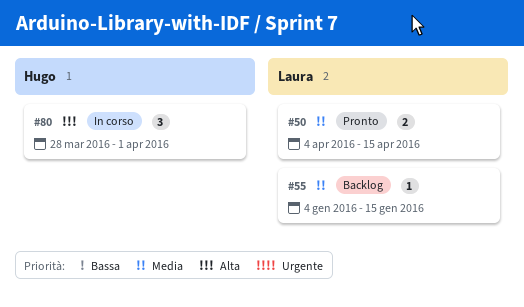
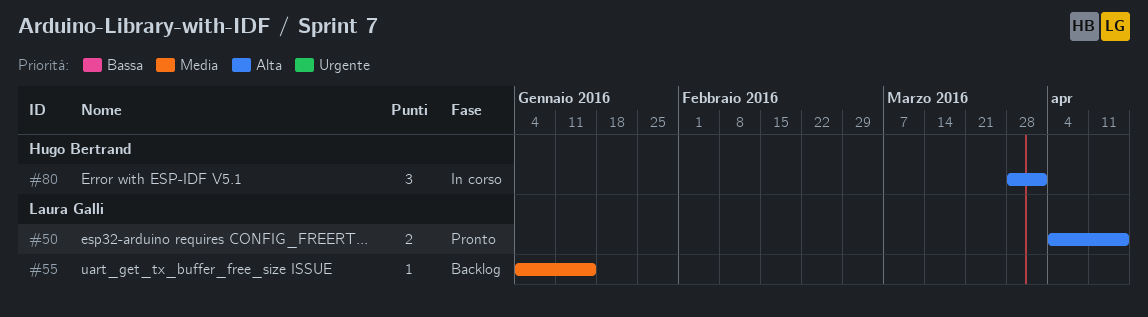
#50, priority: Media -> Alta

